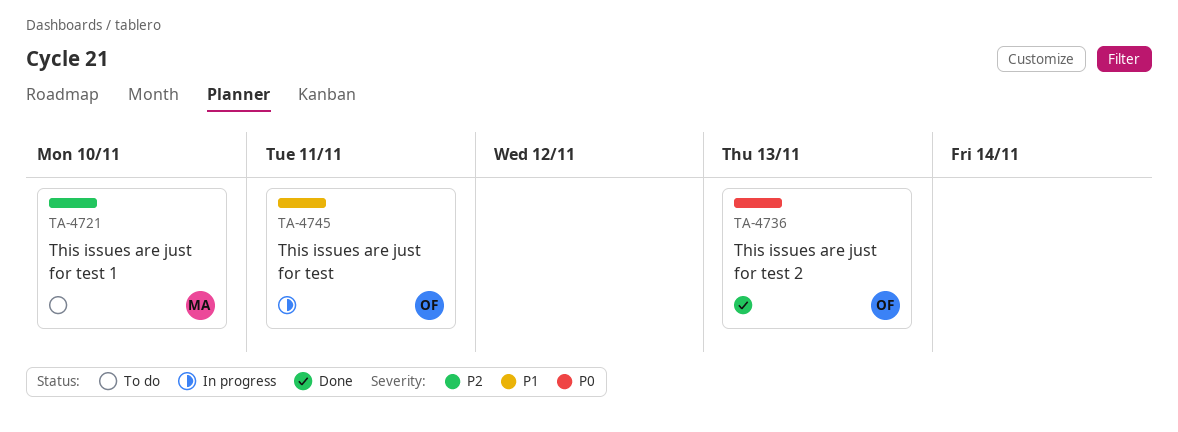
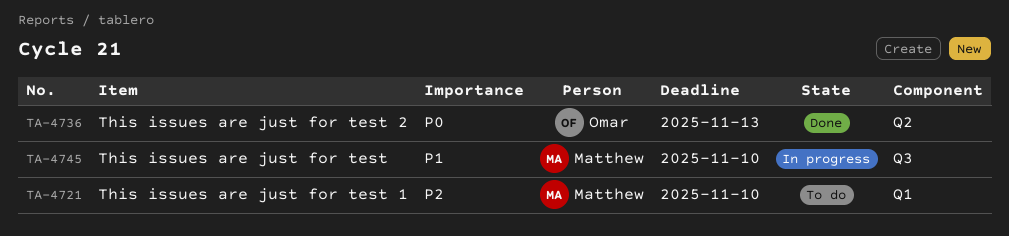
TA-4745, owner: Omar -> Matthew
TA-4745, due: Nov 11 -> Nov 10

